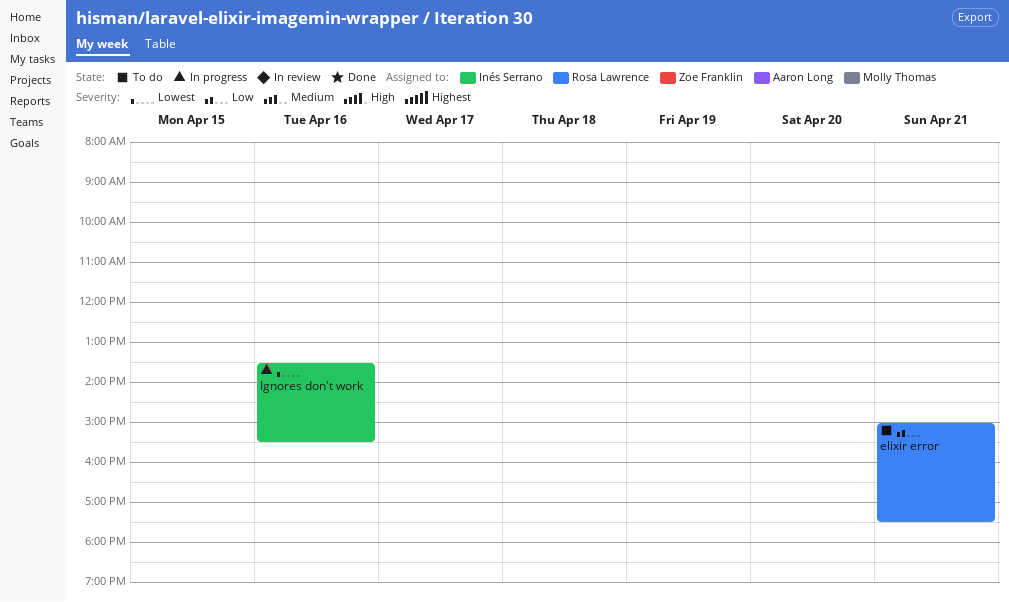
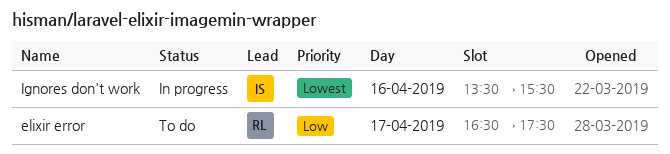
elixir error, day: Apr 21 -> Apr 17
elixir error, begins: 15:00 -> 16:30

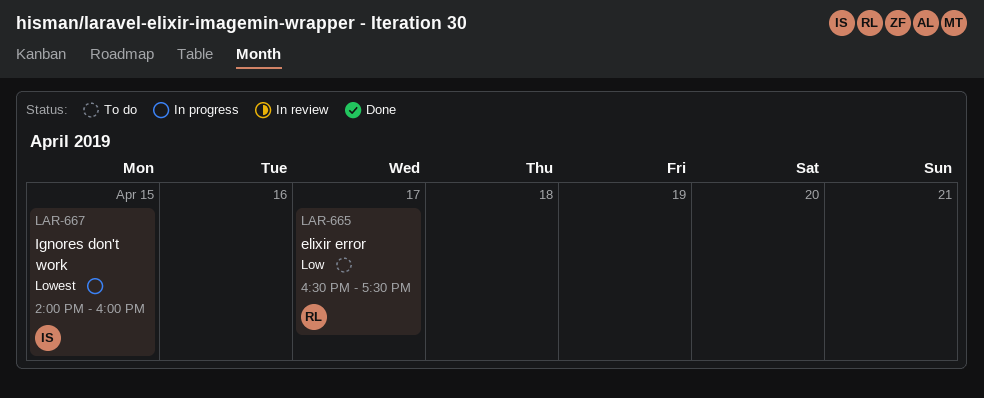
Ignores don't work, day: Apr 16 -> Apr 15
Ignores don't work, begins: 13:30 -> 14:00
Ignores don't work, ends: 15:30 -> 16:00

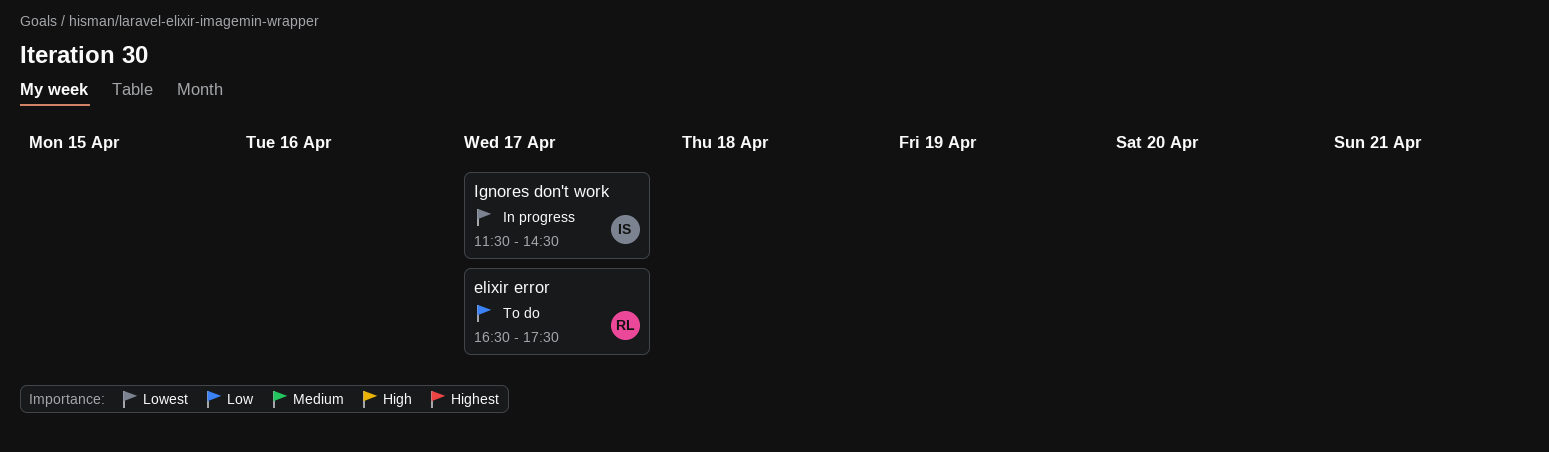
Ignores don't work, day: Apr 15 -> Apr 17
Ignores don't work, begins: 14:00 -> 11:30
Ignores don't work, ends: 16:00 -> 14:30

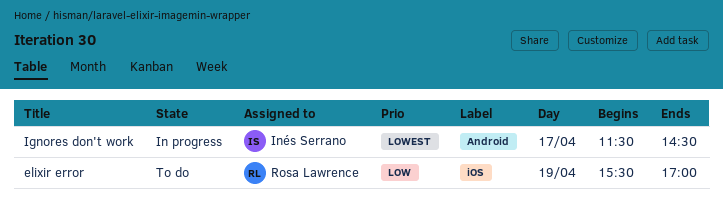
elixir error, day: Apr 17 -> Apr 19
elixir error, begins: 16:30 -> 15:30
elixir error, ends: 17:30 -> 17:00

